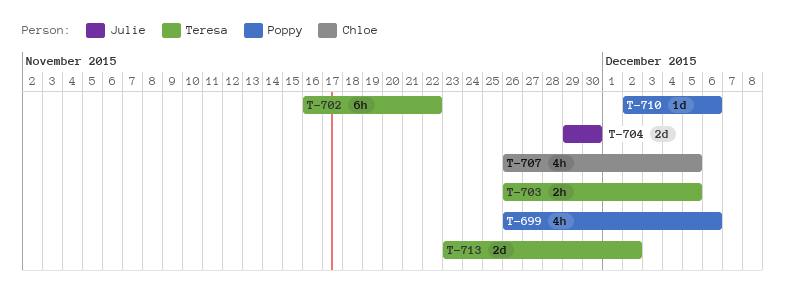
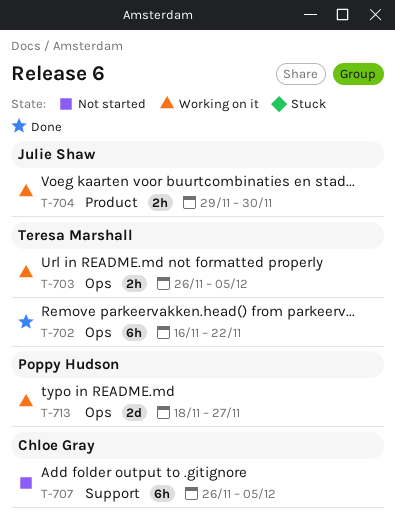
T-699: present -> none
T-704, estimate: 2d -> 2h
T-707, estimate: 4h -> 6h
T-710: present -> none
T-713, owner: Teresa Marshall -> Poppy Hudson
T-713, start: Nov 23 -> Nov 18
T-713, due: Dec 2 -> Nov 27

